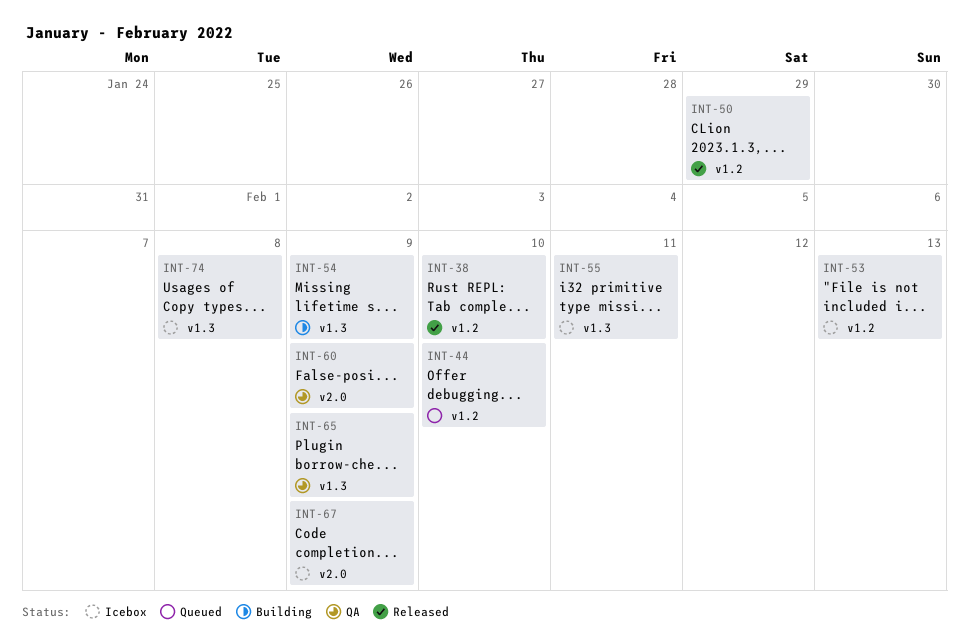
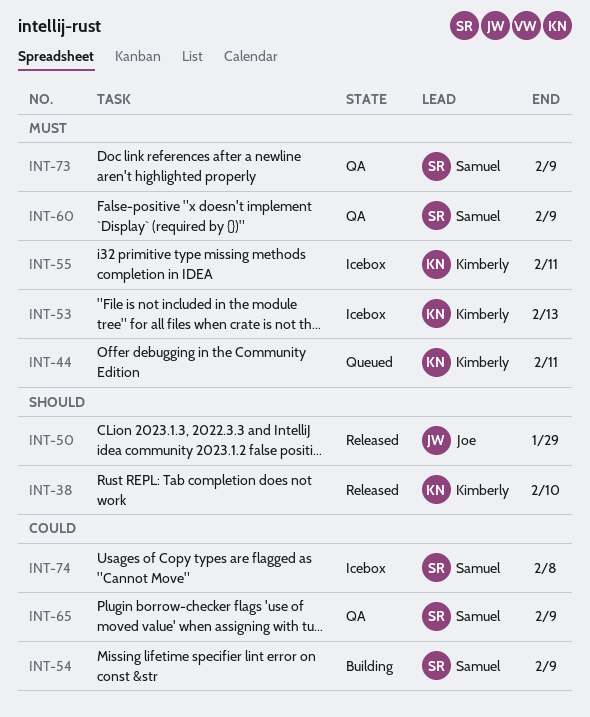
INT-44, due: Feb 10 -> Feb 11
INT-67: present -> none
INT-73: none -> present

